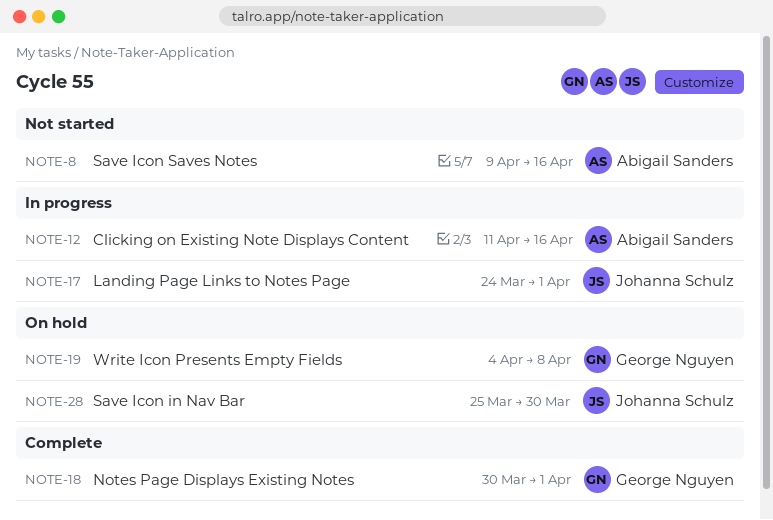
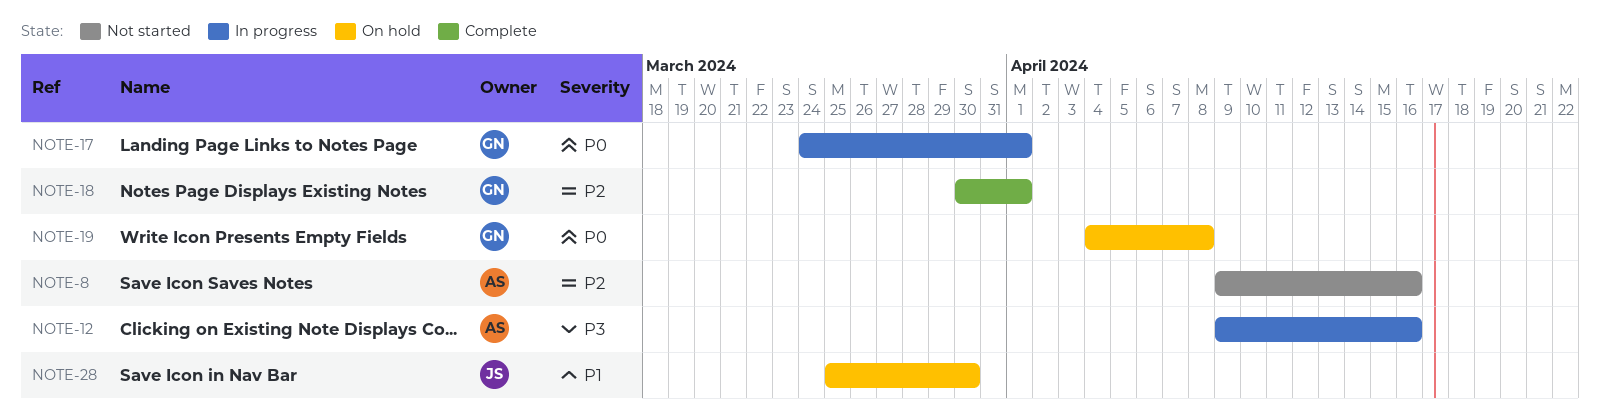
NOTE-12, start: Apr 11 -> Apr 9
NOTE-17, owner: Johanna Schulz -> George Nguyen

